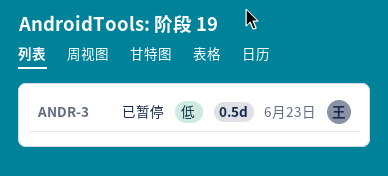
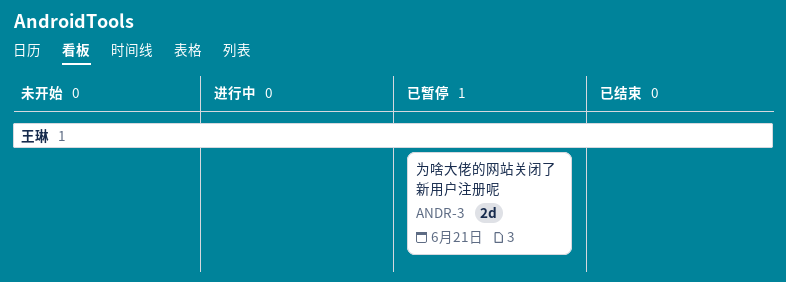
ANDR-3, estimate: 0.5d -> 2d
ANDR-3, due: Jun 23 -> Jun 21

